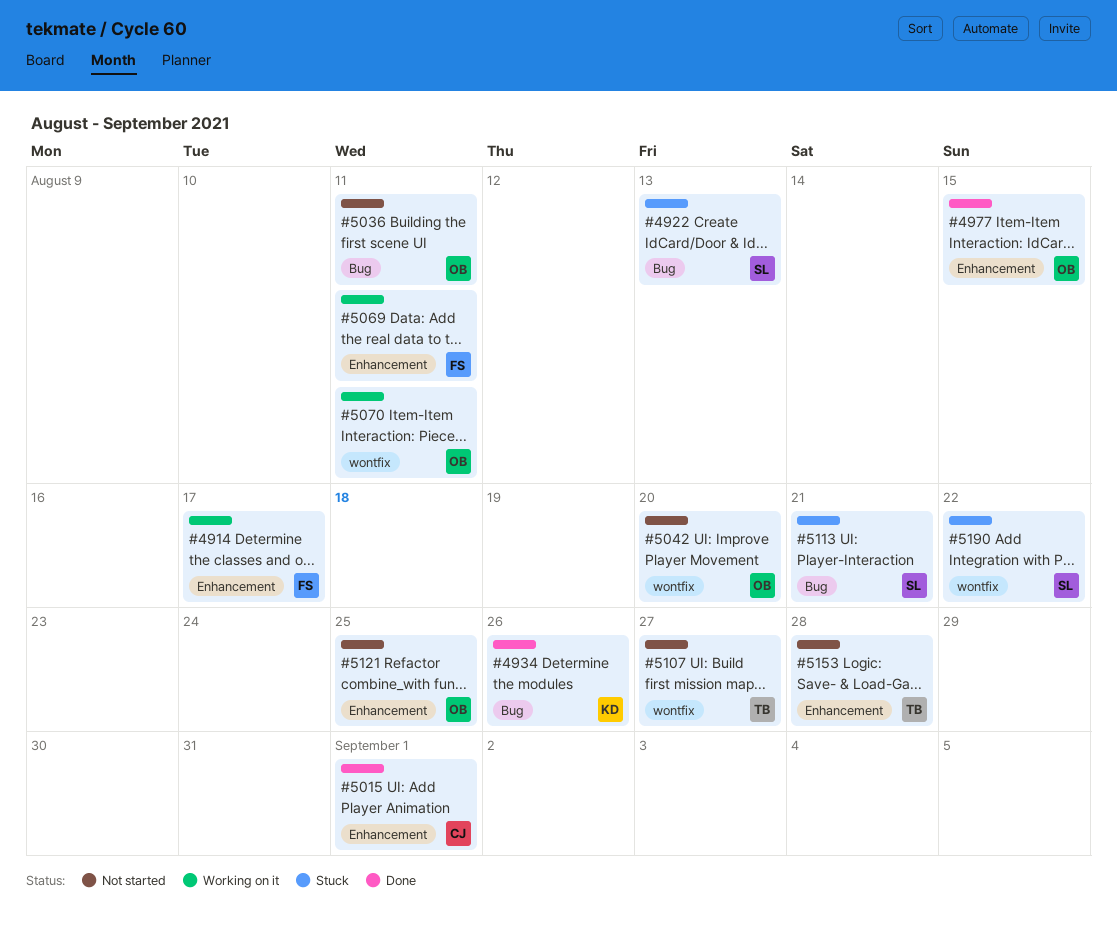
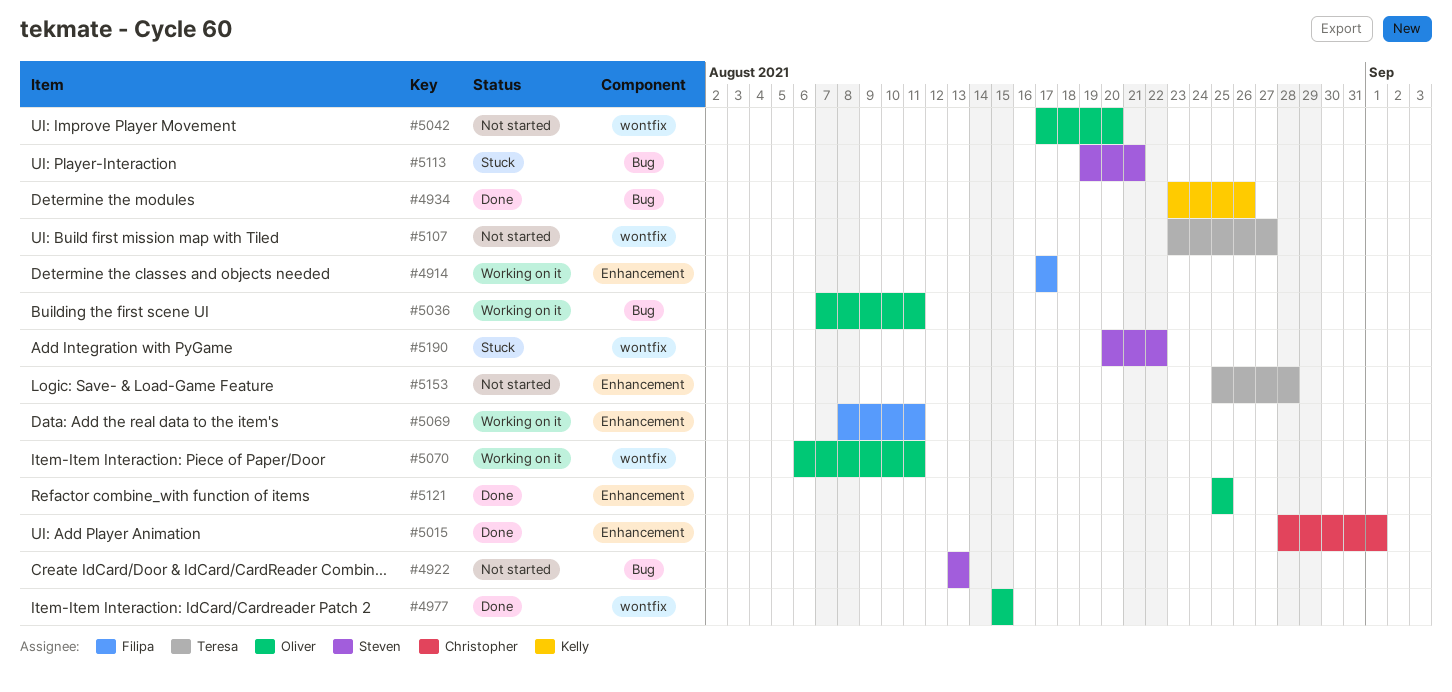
#4922, status: Stuck -> Not started
#4977, label: Enhancement -> wontfix
#5036, status: Not started -> Working on it
#5121, status: Not started -> Done

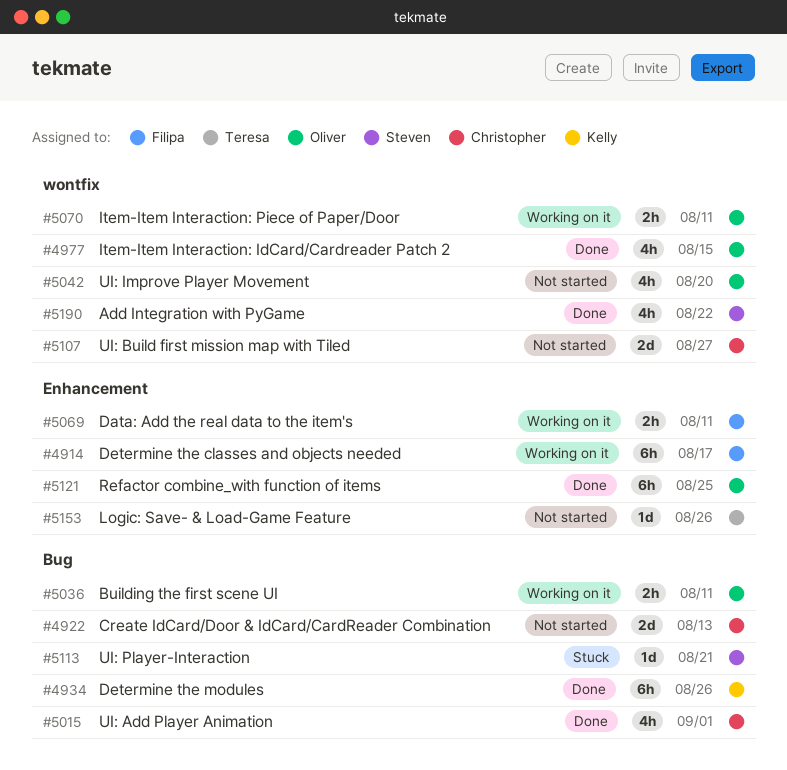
#4922, owner: Steven -> Christopher
#5015, label: Enhancement -> Bug
#5107, owner: Teresa -> Christopher
#5153, due: Aug 28 -> Aug 26
#5190, status: Stuck -> Done

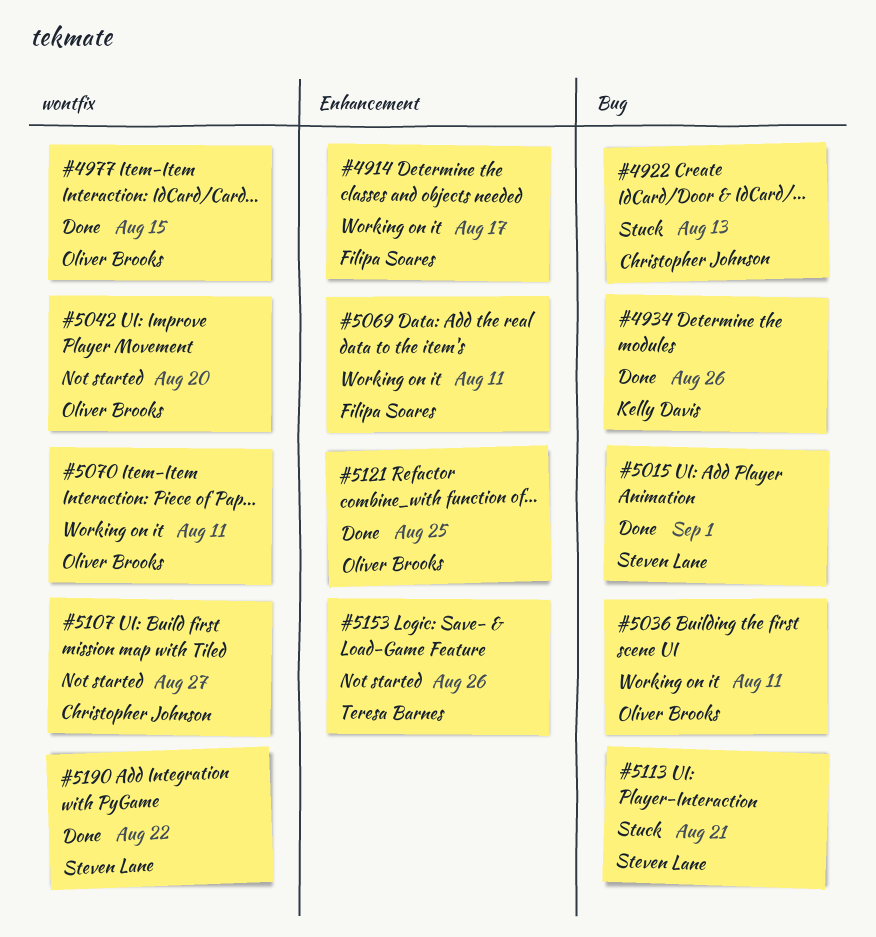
#4922, status: Not started -> Stuck
#5015, owner: Christopher Johnson -> Steven Lane

